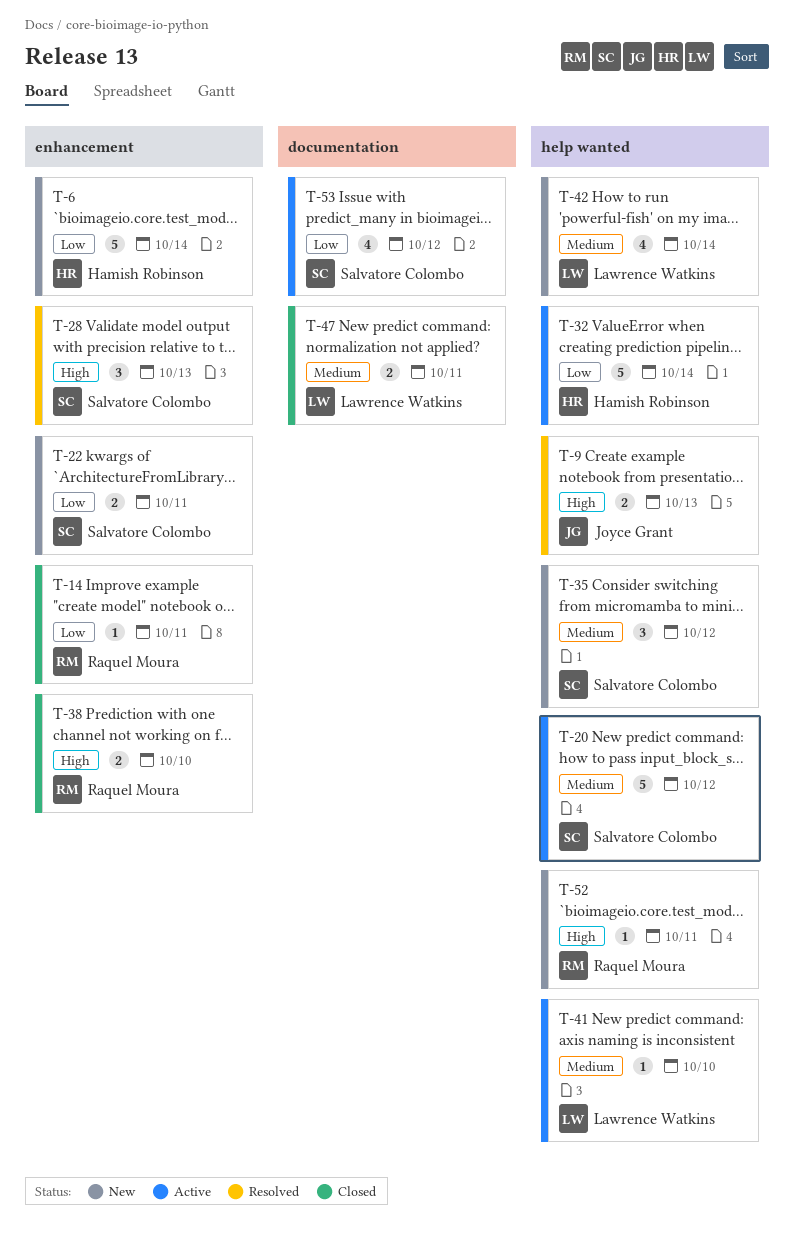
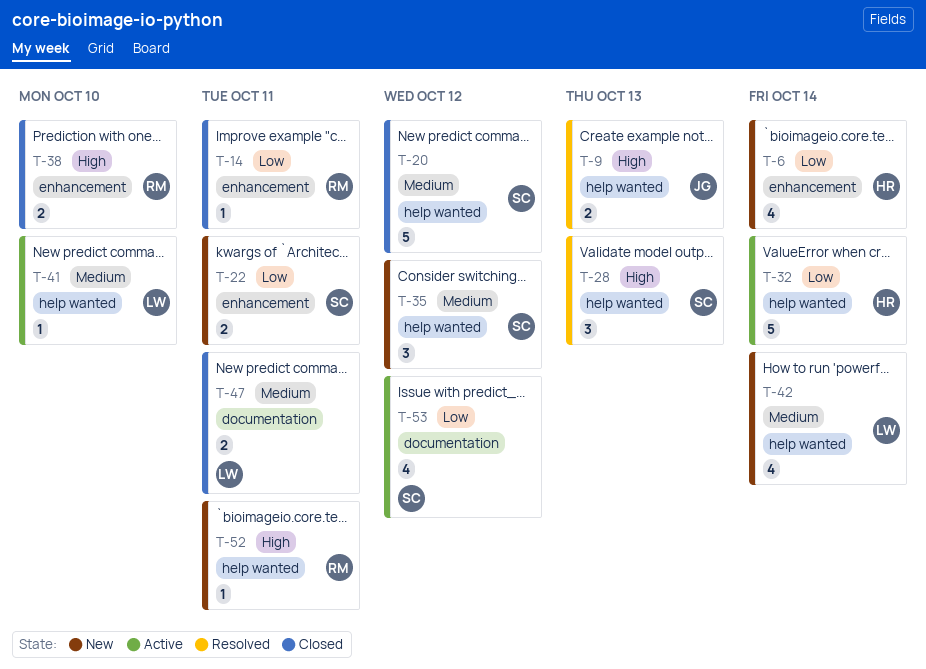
T-6, estimate: 5 -> 4
T-20, status: Active -> Closed
T-28, label: enhancement -> help wanted

